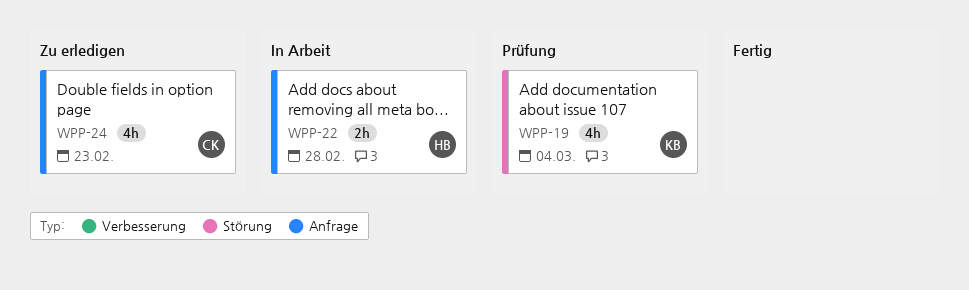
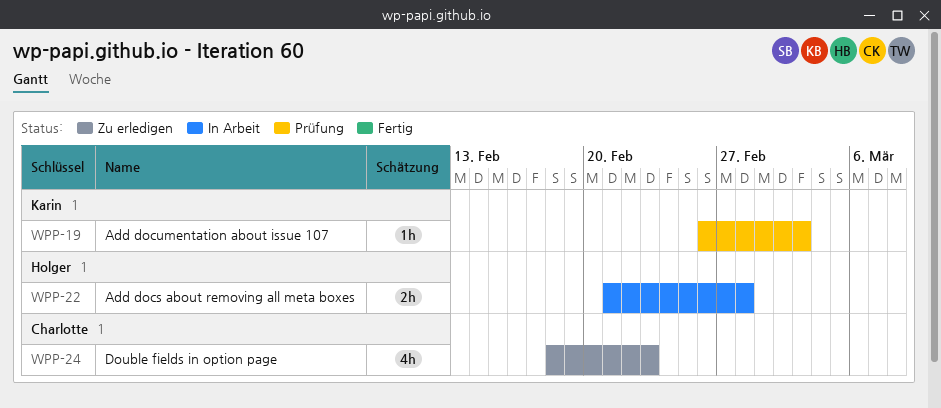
WPP-19, estimate: 4h -> 1h
WPP-19, due: Mar 4 -> Mar 3

